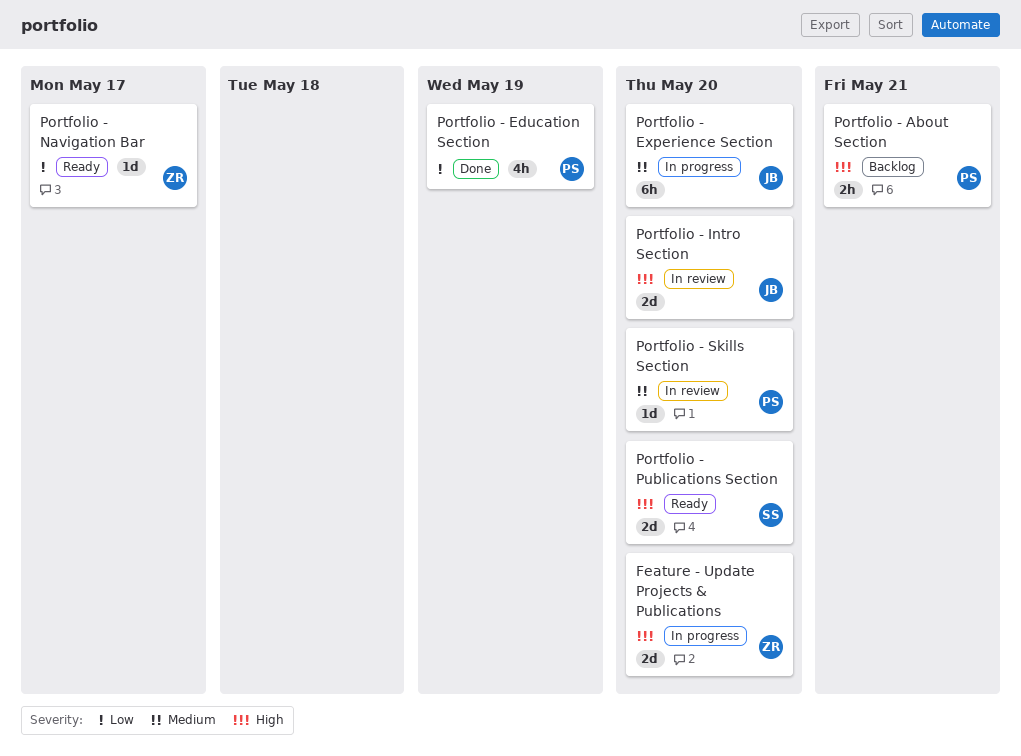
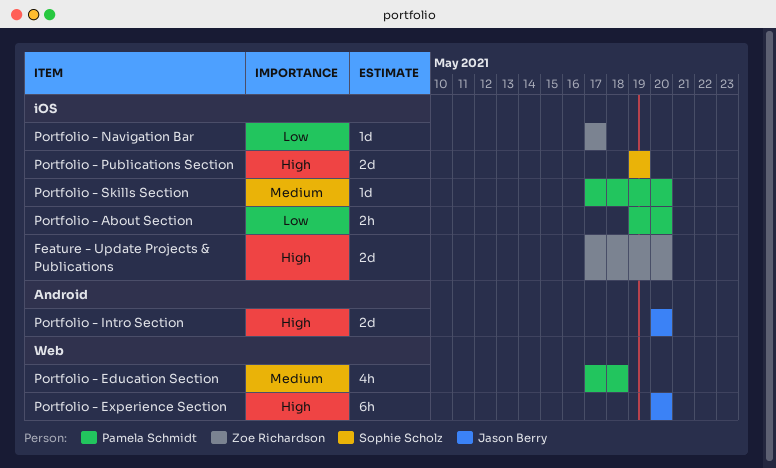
Portfolio - About Section, priority: High -> Low
Portfolio - About Section, due: May 21 -> May 20
Portfolio - Education Section, priority: Low -> Medium
Portfolio - Education Section, due: May 19 -> May 18
Portfolio - Experience Section, priority: Medium -> High
Portfolio - Publications Section, due: May 20 -> May 19

